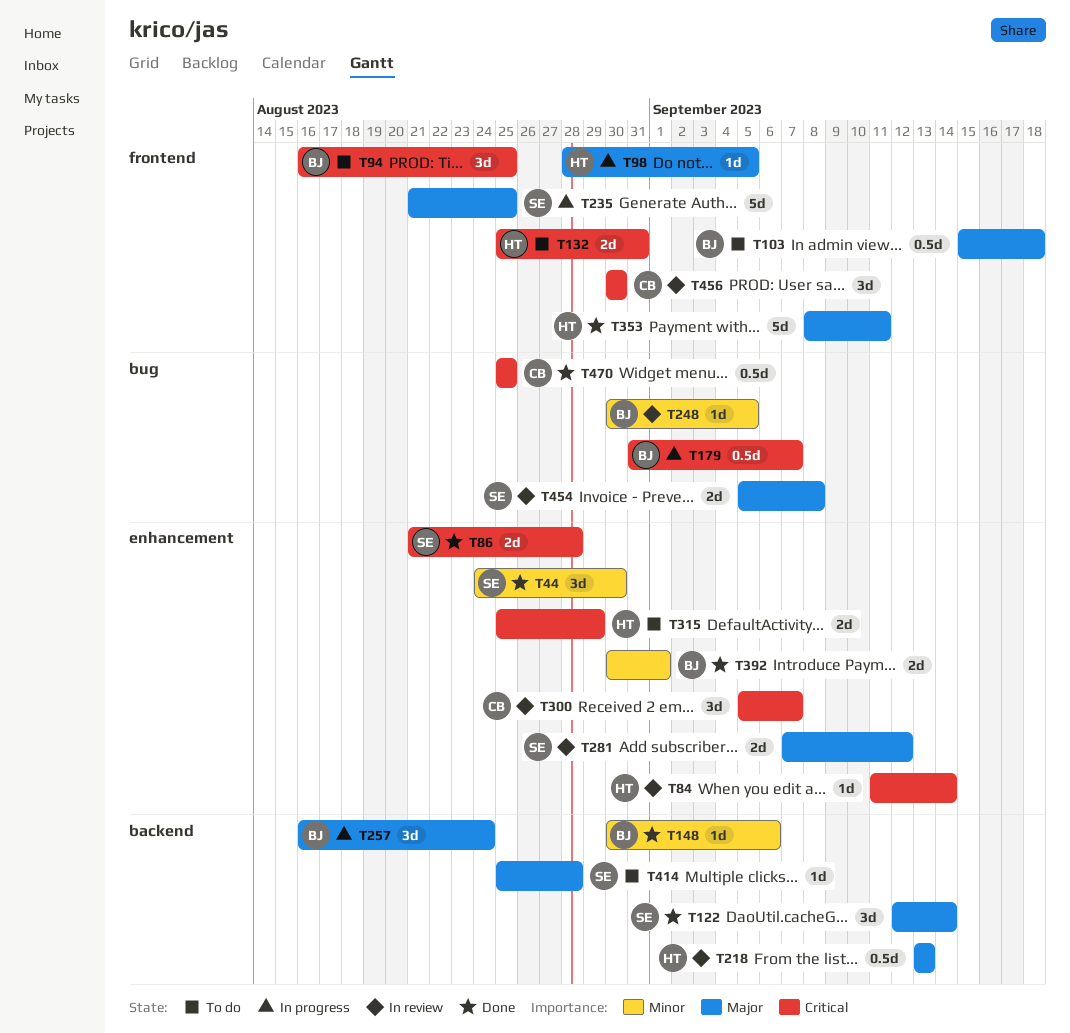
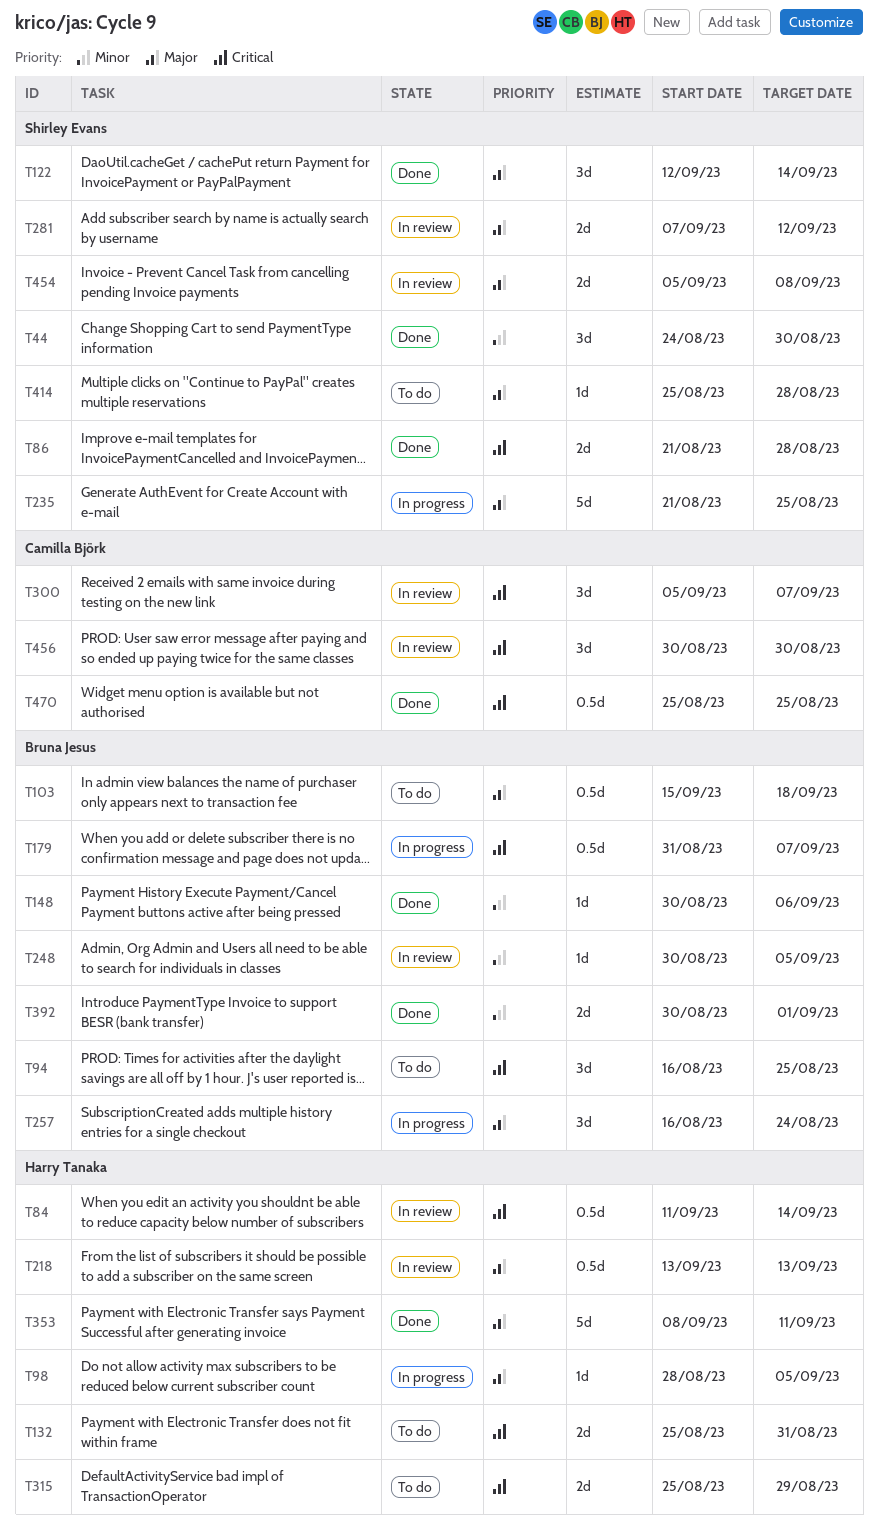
T84, estimate: 1d -> 0.5d

